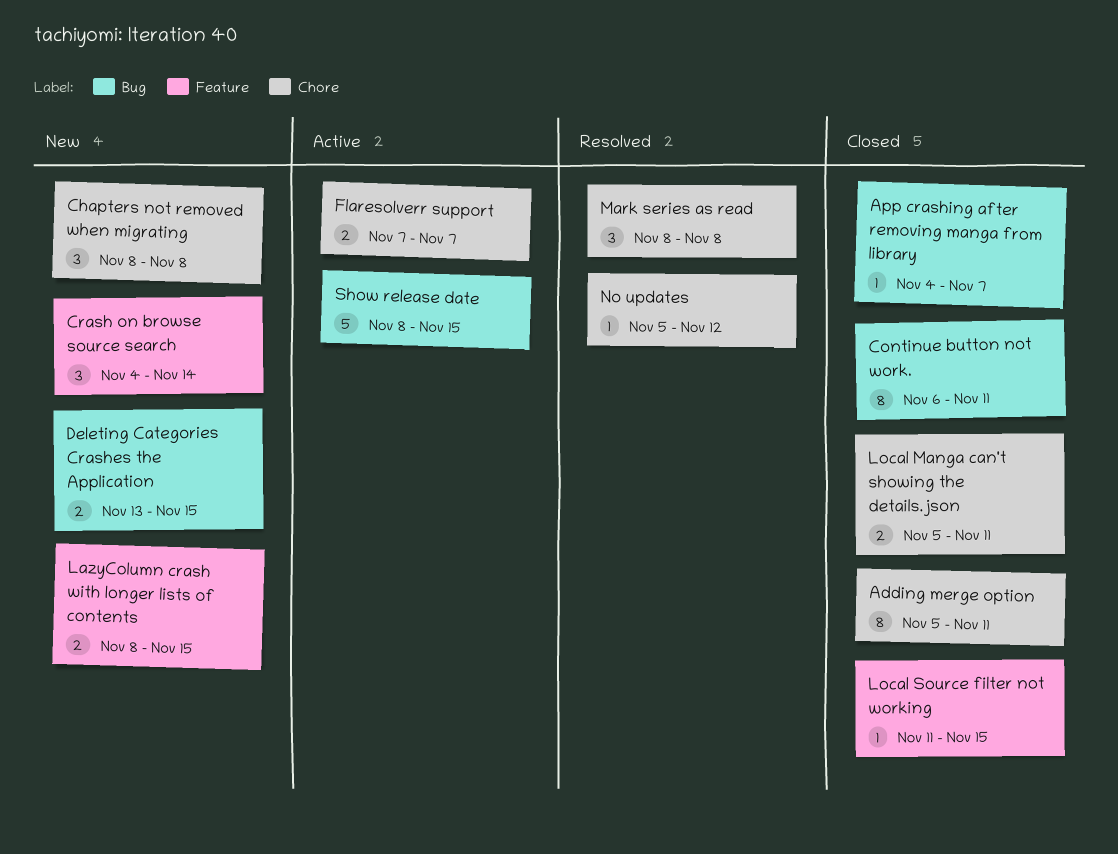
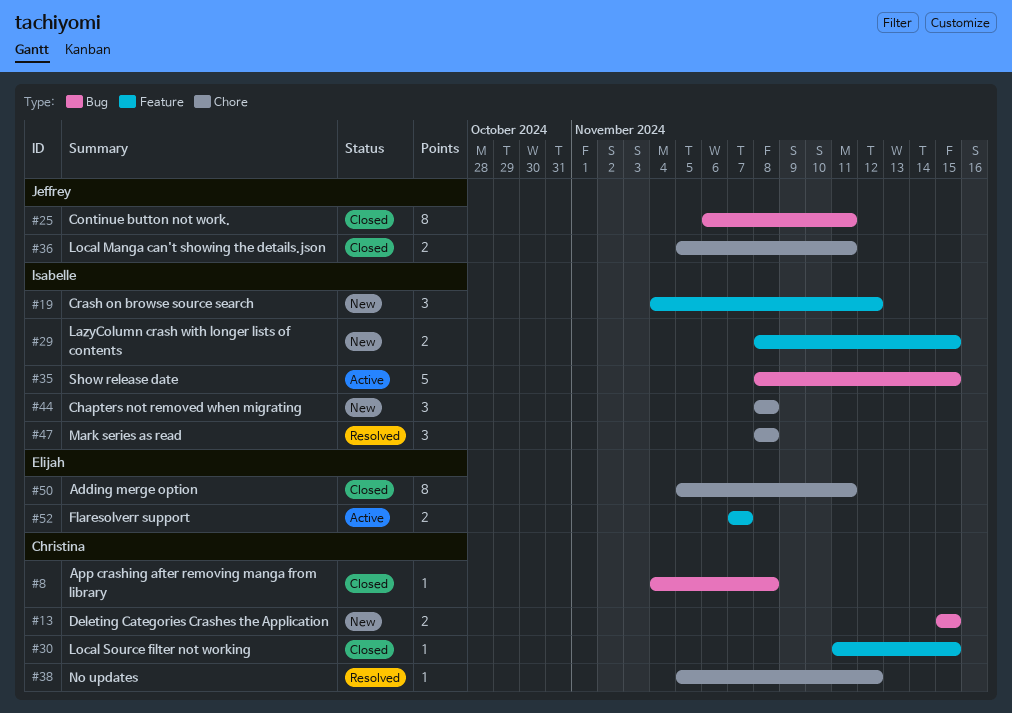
App crashing after removing manga from library, due: Nov 7 -> Nov 8
Crash on browse source search, due: Nov 14 -> Nov 12
Deleting Categories Crashes the Application, start: Nov 13 -> Nov 15
Flaresolverr support, label: Chore -> Feature

